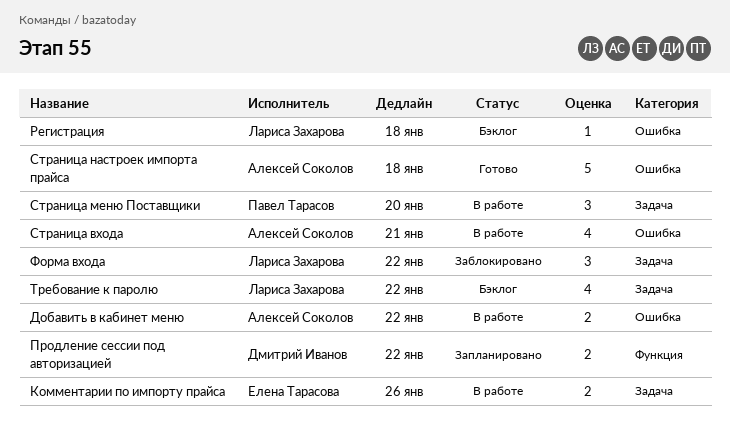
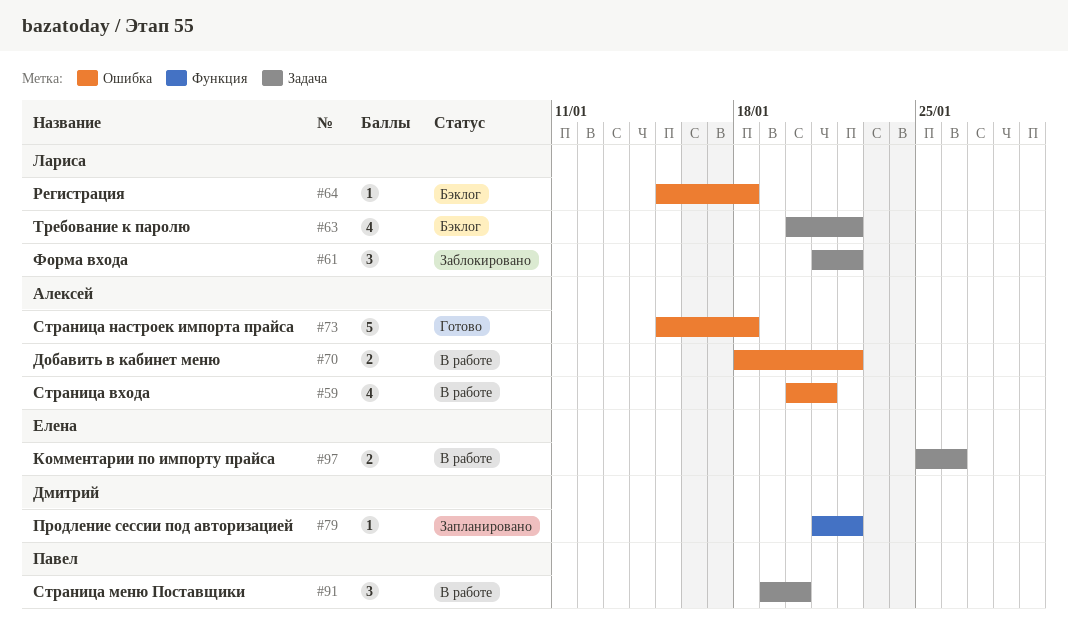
Продление сессии под авторизацией, estimate: 2 -> 1

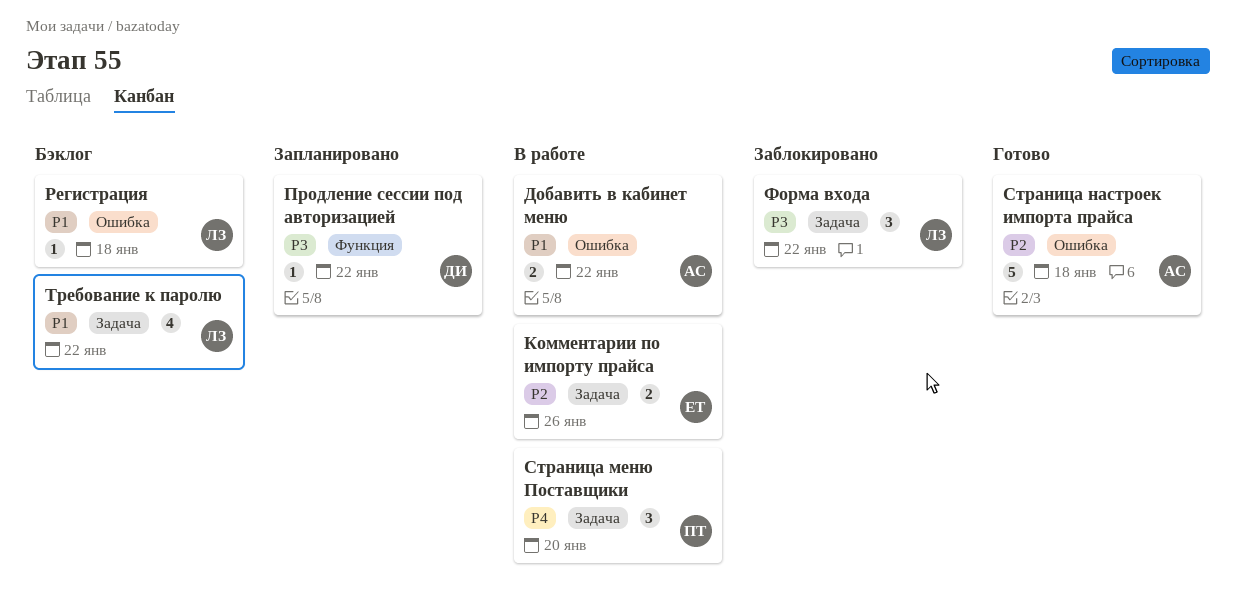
Страница входа: present -> none

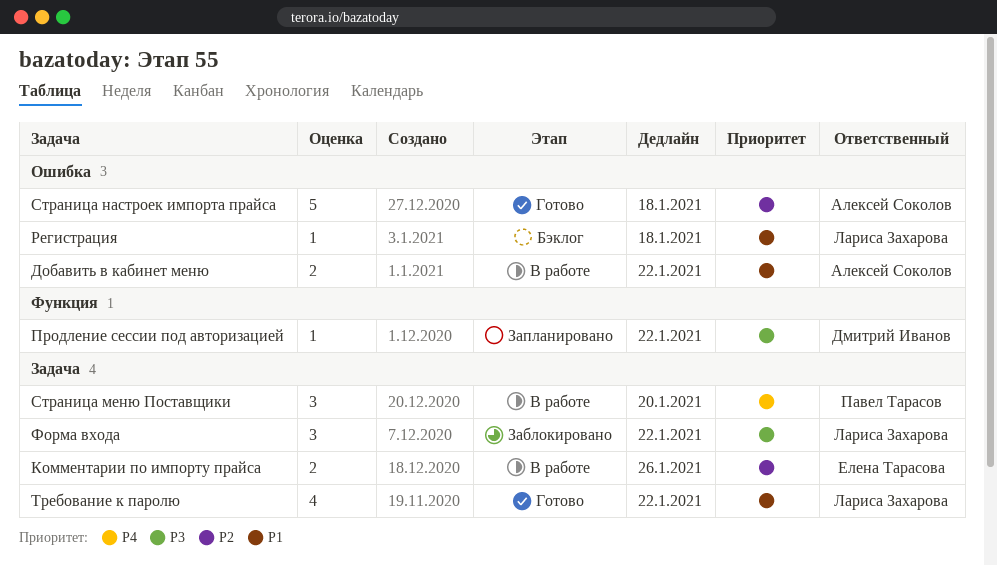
Требование к паролю, status: Бэклог -> Готово

